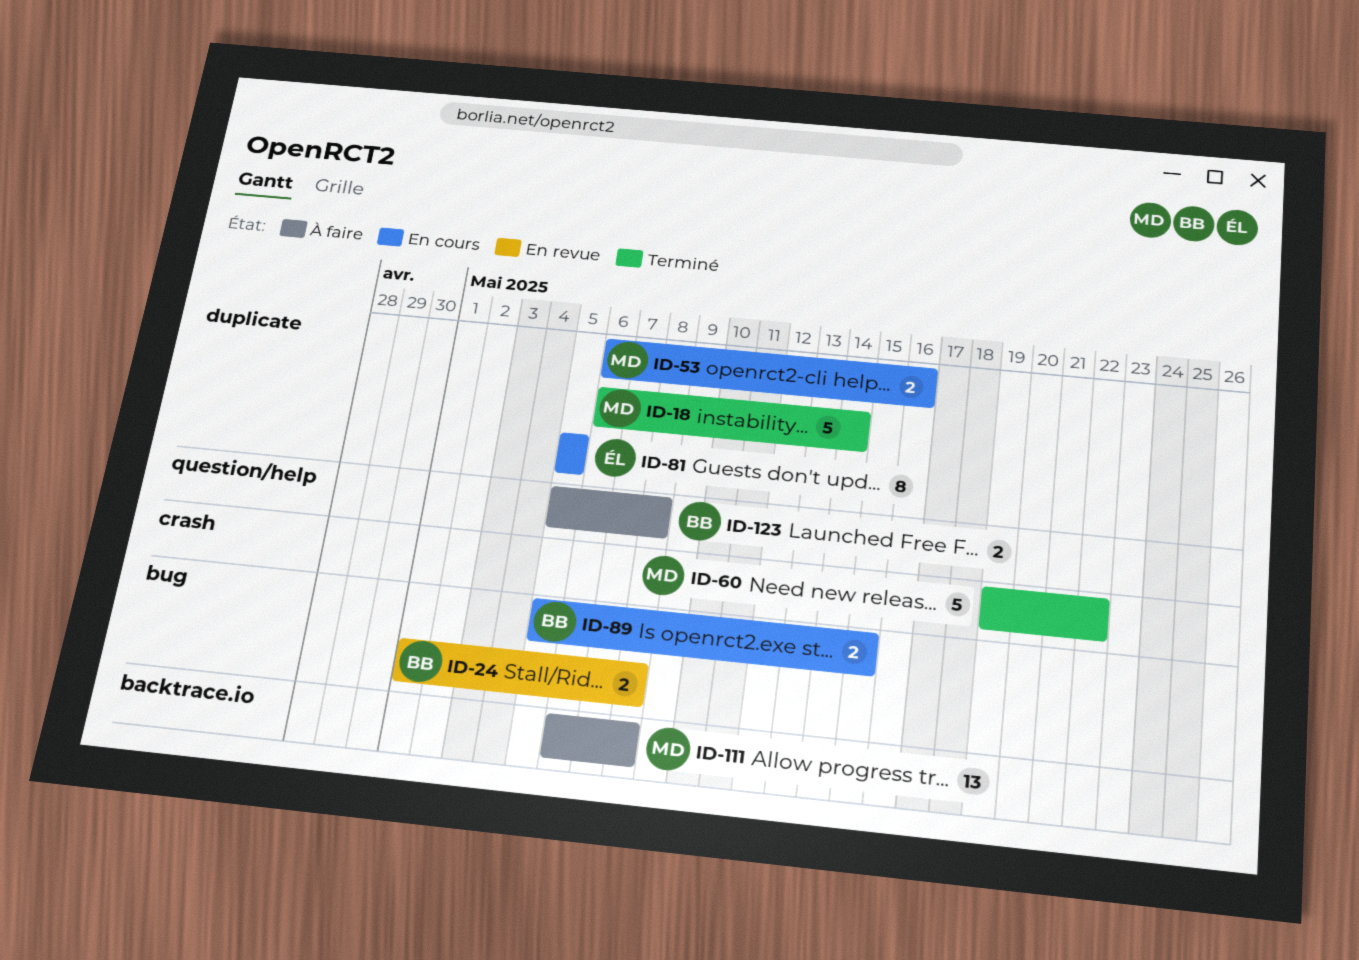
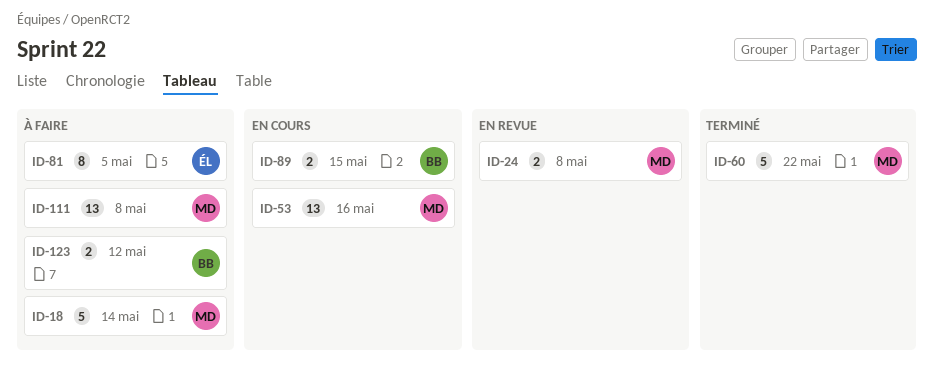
ID-18, status: Terminé -> À faire
ID-24, owner: BB -> MD
ID-53, estimate: 2 -> 13
ID-81, status: En cours -> À faire
ID-123, due: May 8 -> May 12

